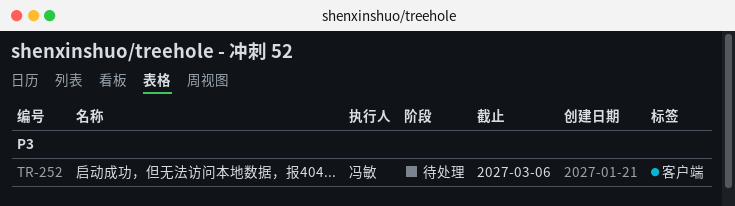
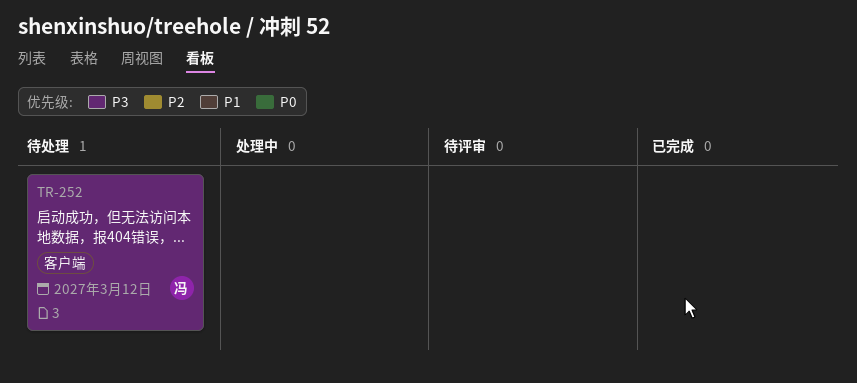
TR-252, due: Mar 6 -> Mar 12

